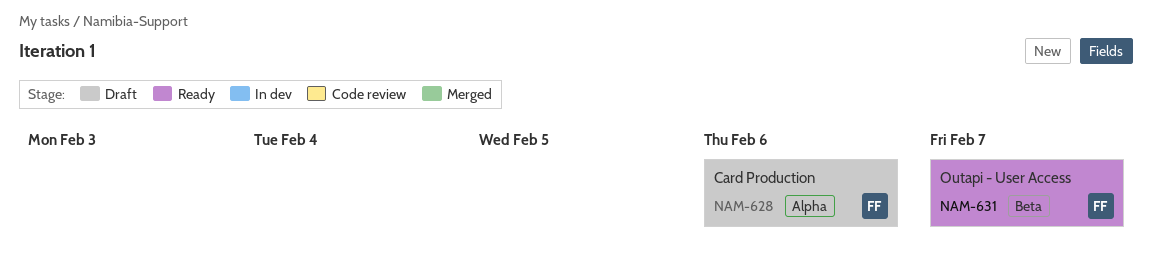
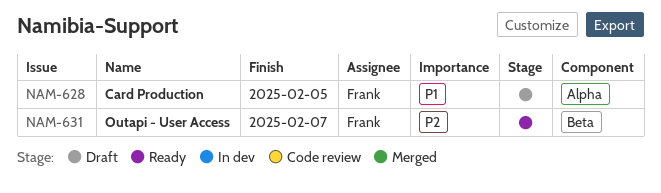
NAM-628, due: Feb 6 -> Feb 5

